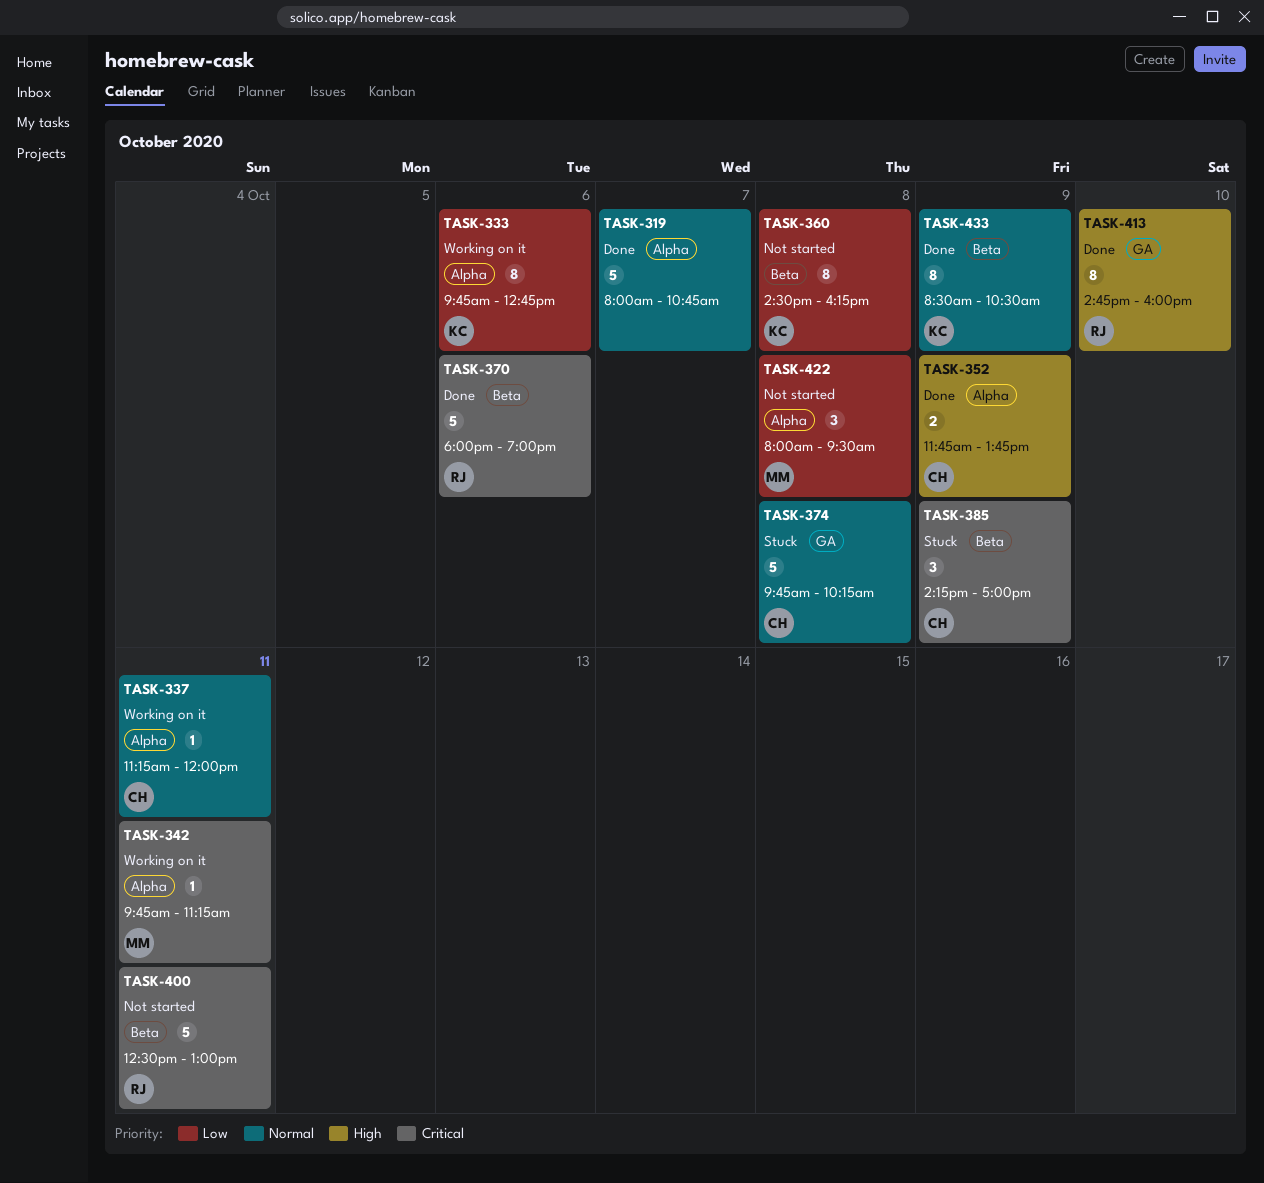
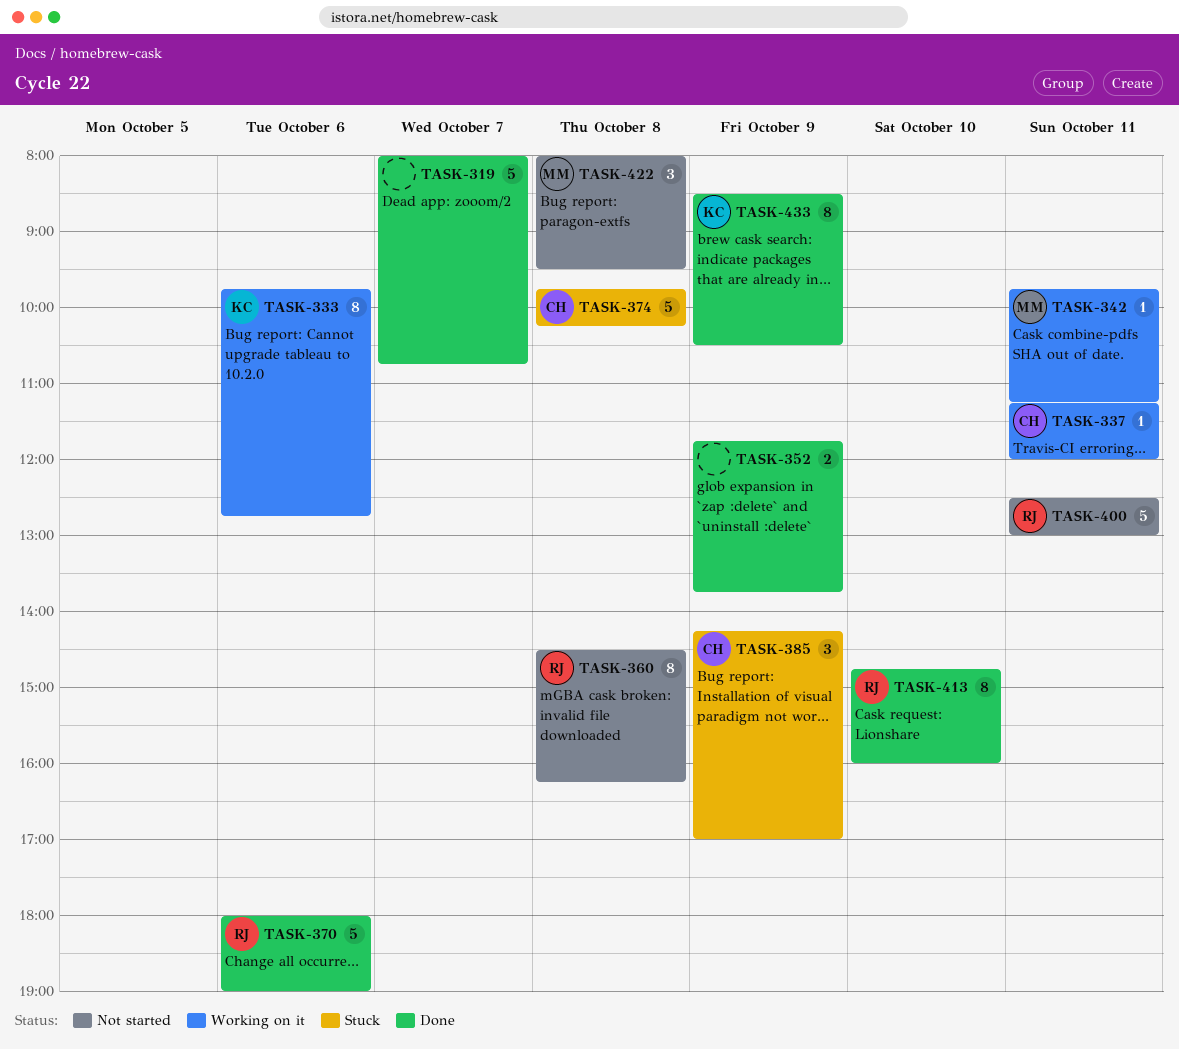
TASK-352, owner: CH -> none
TASK-360, owner: KC -> RJ

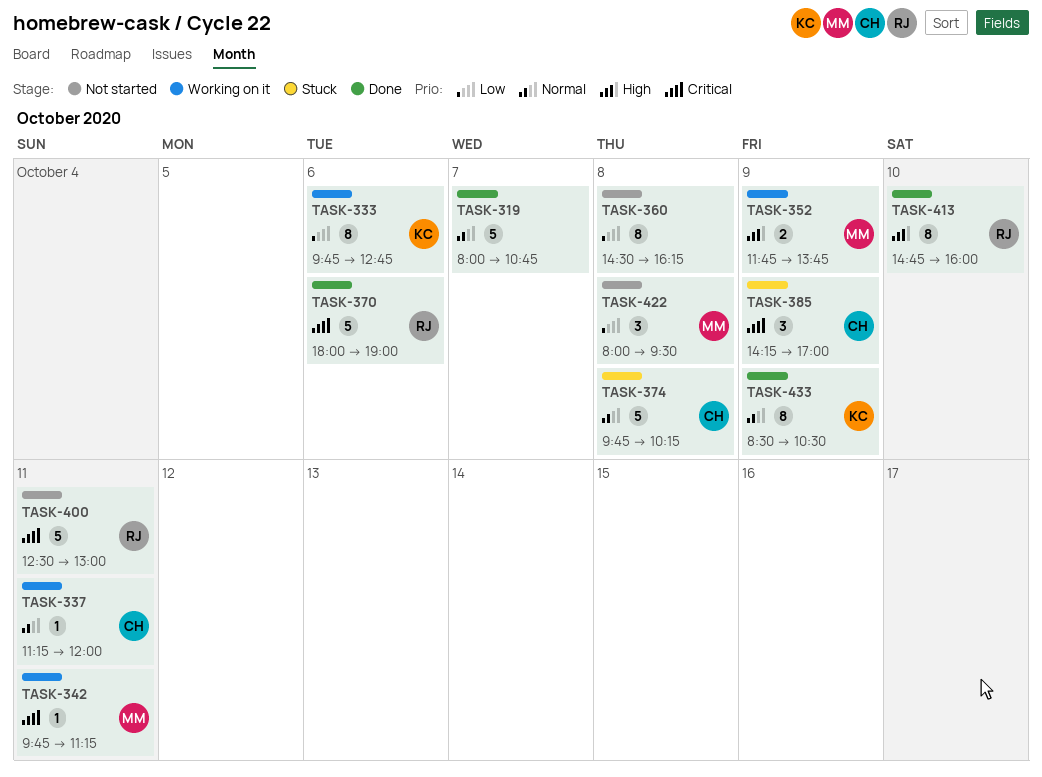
TASK-352, status: Done -> Working on it
TASK-352, owner: none -> MM
TASK-360, owner: RJ -> none

